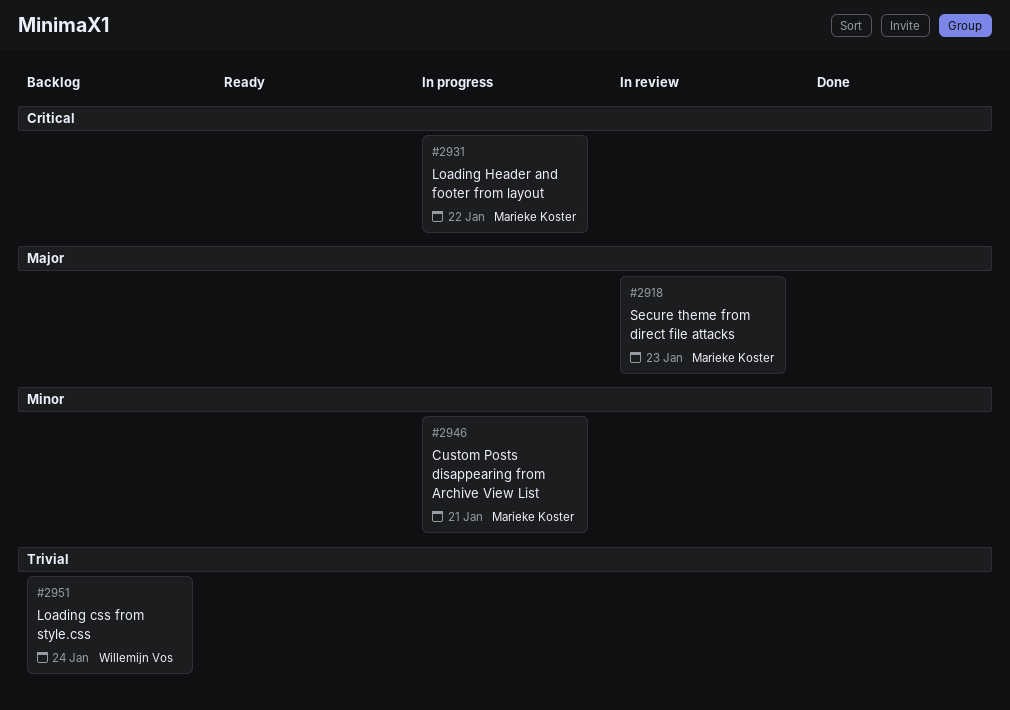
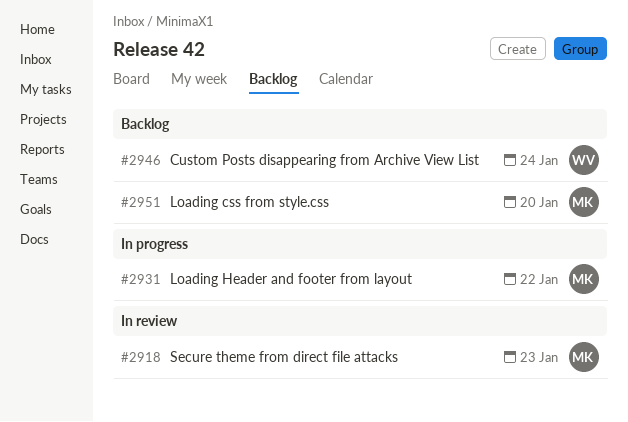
#2946, status: In progress -> Backlog
#2946, owner: Marieke Koster -> Willemijn Vos
#2946, due: Jan 21 -> Jan 24
#2951, owner: Willemijn Vos -> Marieke Koster
#2951, due: Jan 24 -> Jan 20

